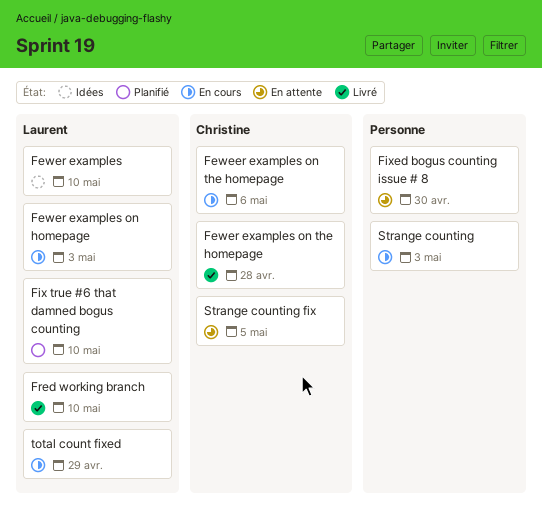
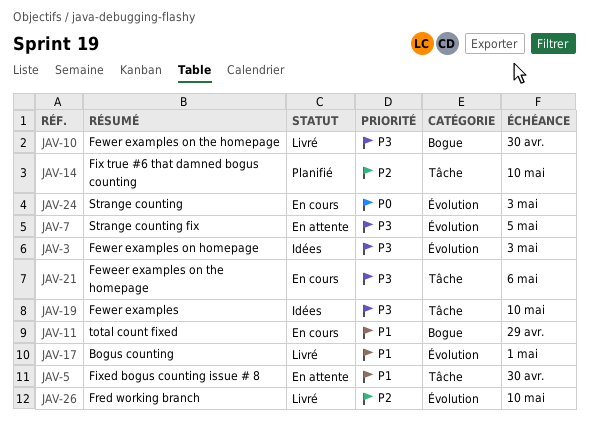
Bogus counting: none -> present
Fewer examples on homepage, status: En cours -> Idées
Fewer examples on the homepage, due: Apr 28 -> Apr 30

